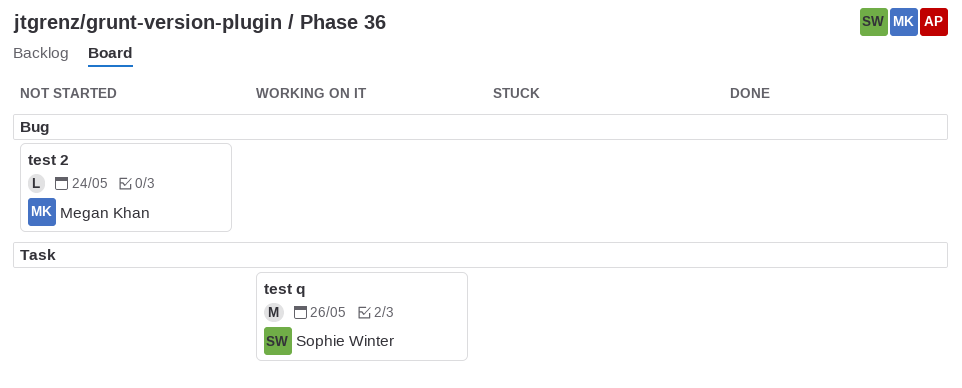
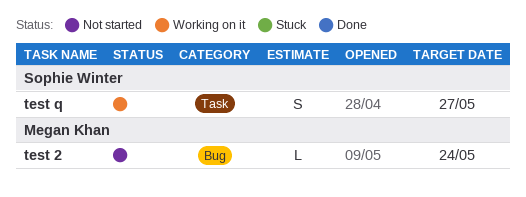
test q, estimate: M -> S
test q, due: May 26 -> May 27

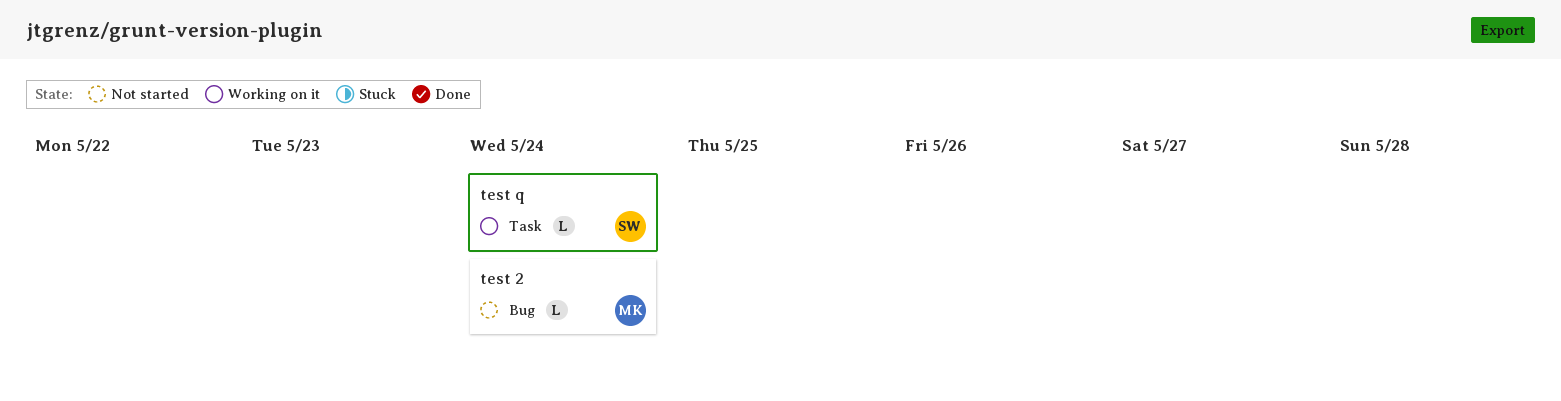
test q, estimate: S -> L
test q, due: May 27 -> May 24

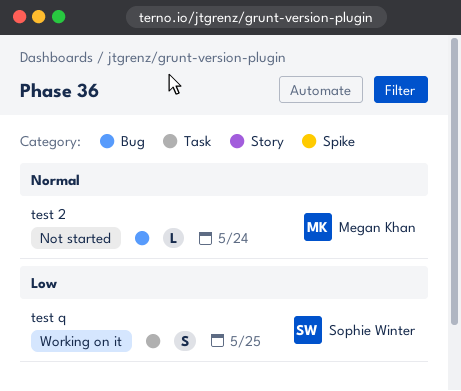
test q, estimate: L -> S
test q, due: May 24 -> May 25

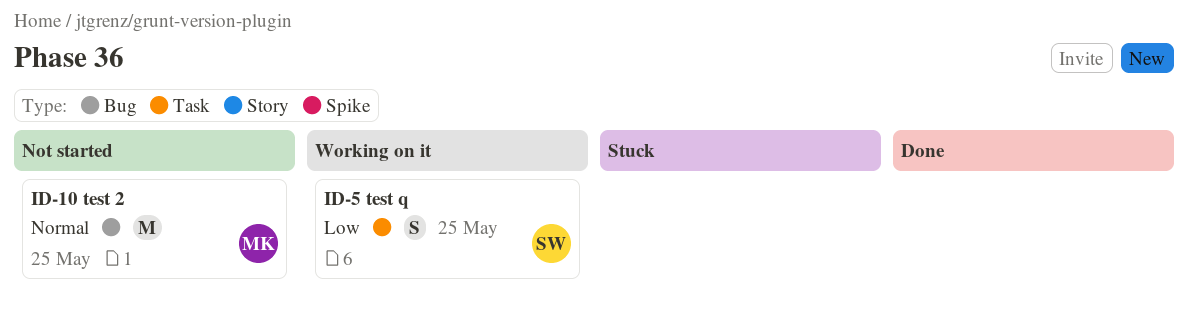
test 2, estimate: L -> M
test 2, due: May 24 -> May 25

